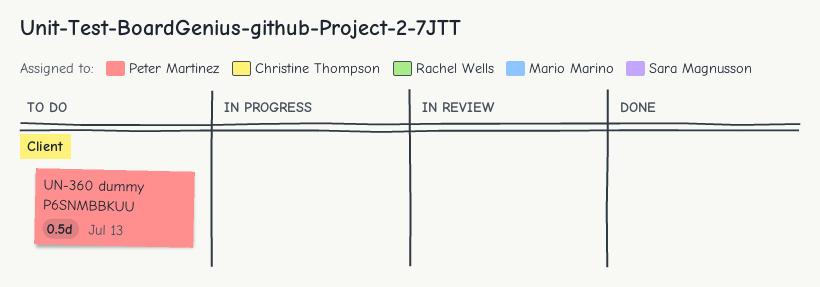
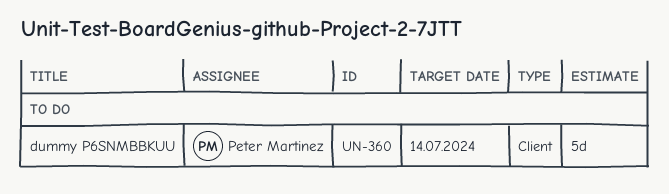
UN-360, estimate: 0.5d -> 5d
UN-360, due: Jul 13 -> Jul 14

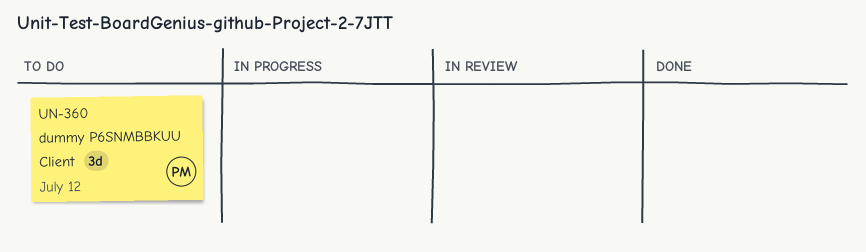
UN-360, estimate: 5d -> 3d
UN-360, due: Jul 14 -> Jul 12

